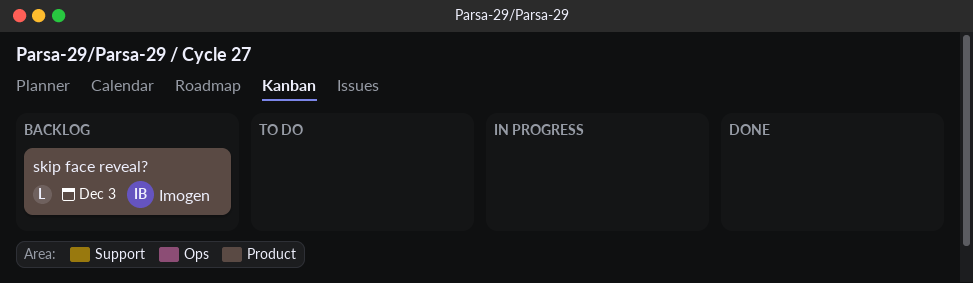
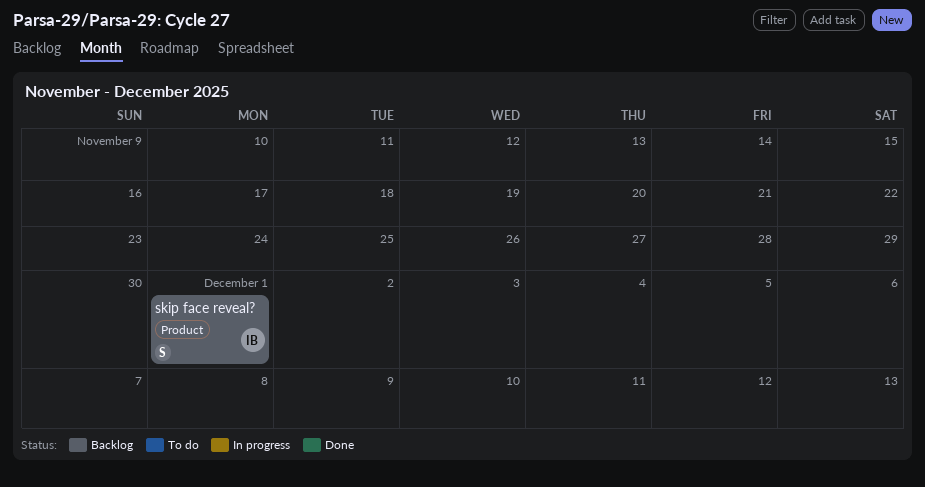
skip face reveal?, estimate: L -> S
skip face reveal?, due: Dec 3 -> Dec 1

